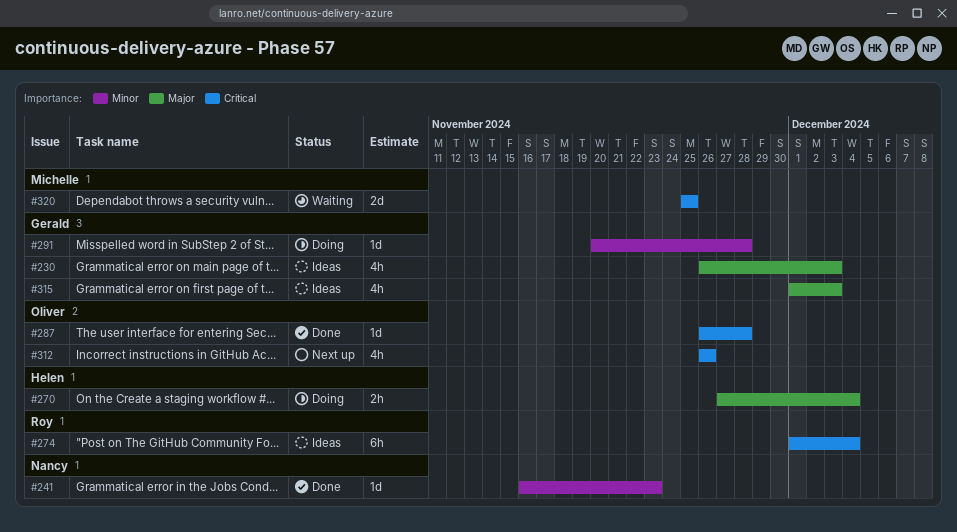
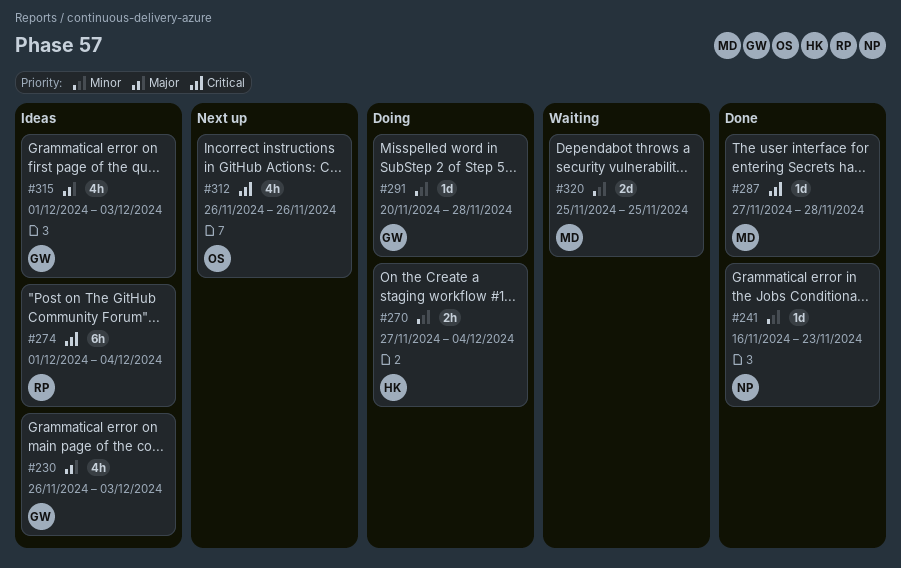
#270, priority: Major -> Minor
#287, owner: Oliver -> Michelle
#287, start: Nov 26 -> Nov 27
#320, priority: Critical -> Minor

